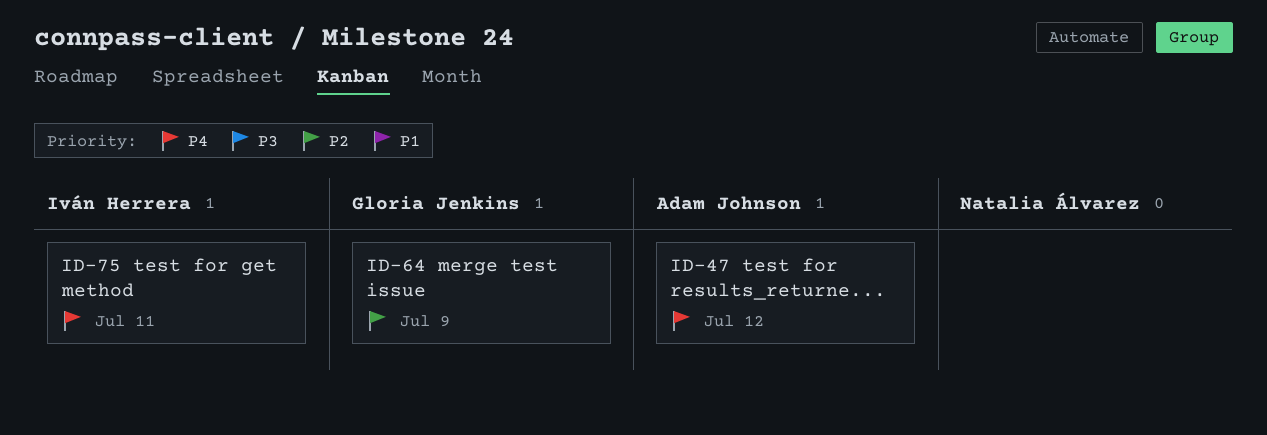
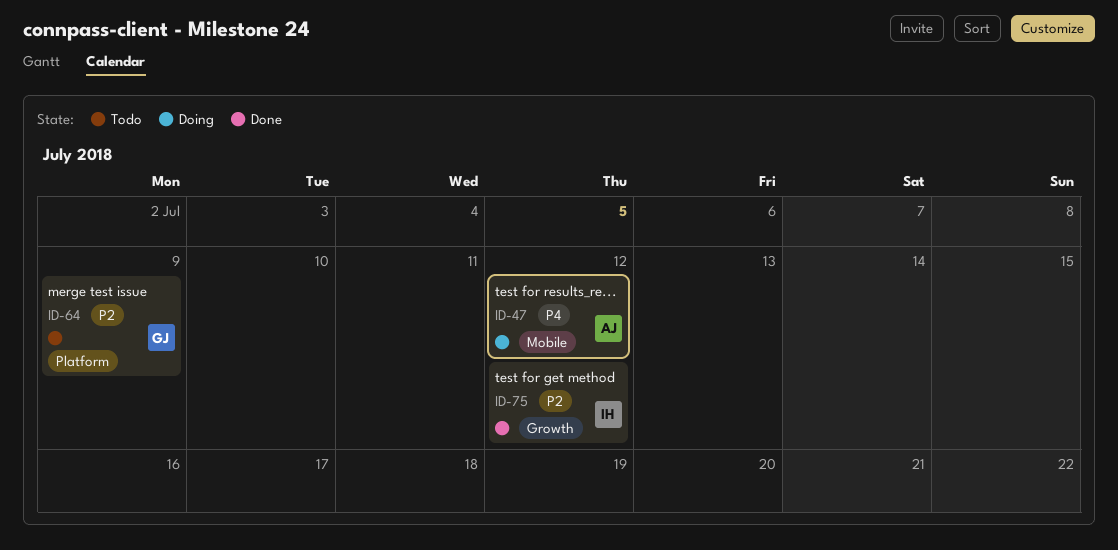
ID-75, priority: P4 -> P2
ID-75, due: Jul 11 -> Jul 12

